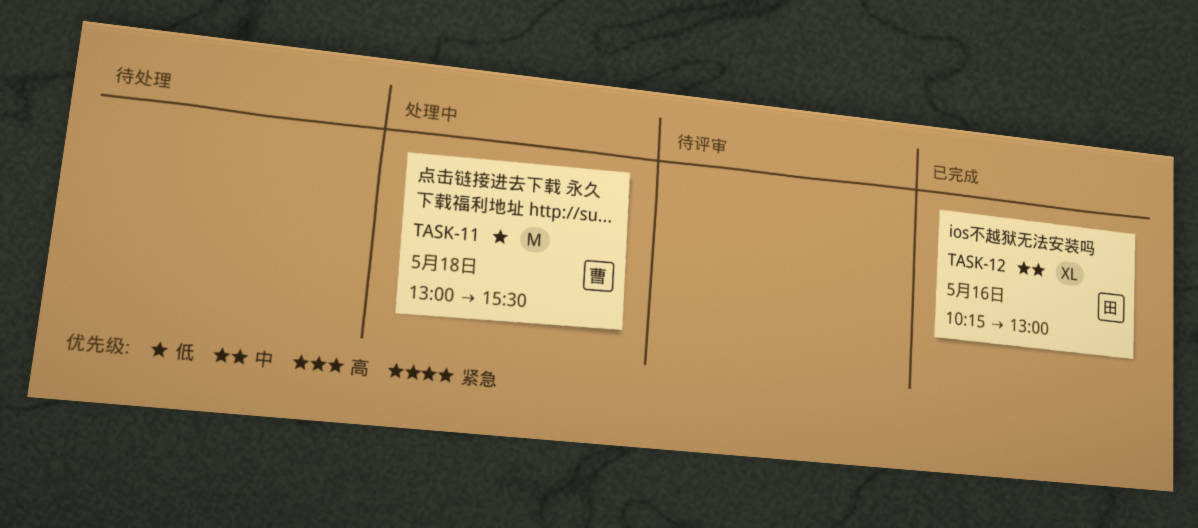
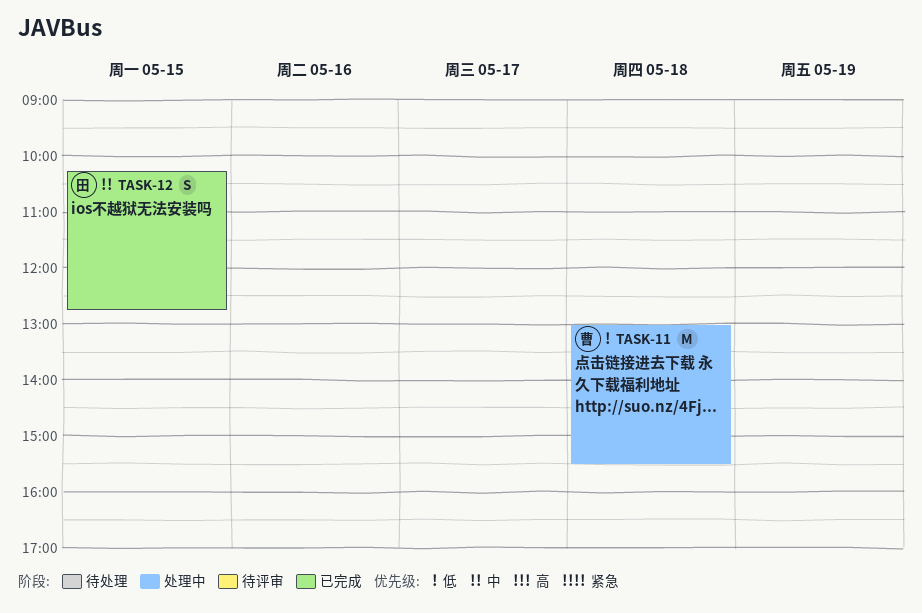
TASK-12, estimate: XL -> S
TASK-12, day: May 16 -> May 15
TASK-12, ends: 13:00 -> 12:45

